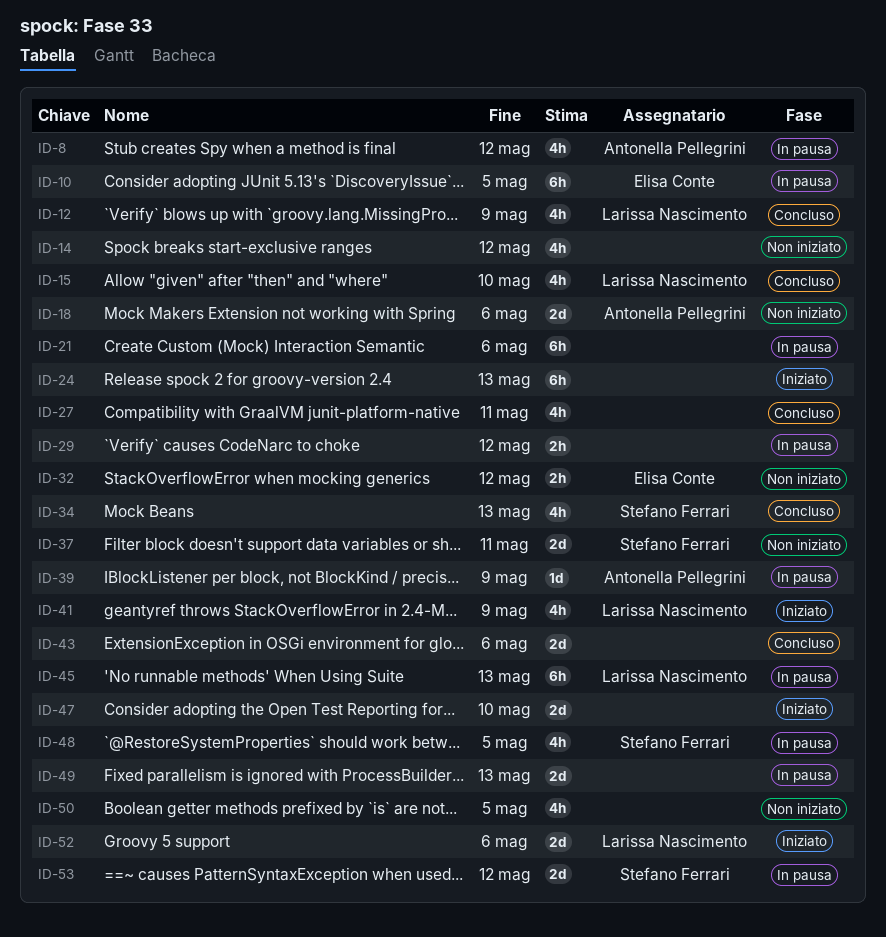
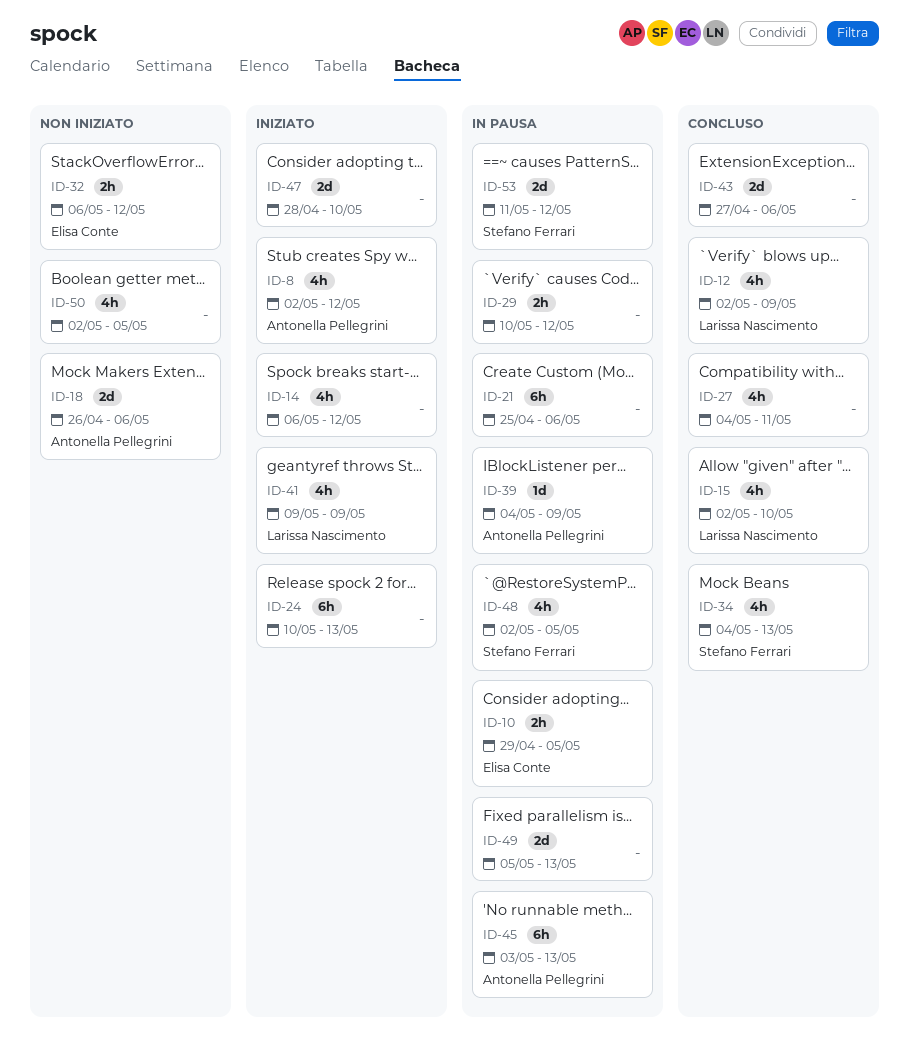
ID-8, status: In pausa -> Iniziato
ID-10, estimate: 6h -> 2h
ID-14, status: Non iniziato -> Iniziato
ID-37: present -> none
ID-45, owner: Larissa Nascimento -> Antonella Pellegrini
ID-52: present -> none

